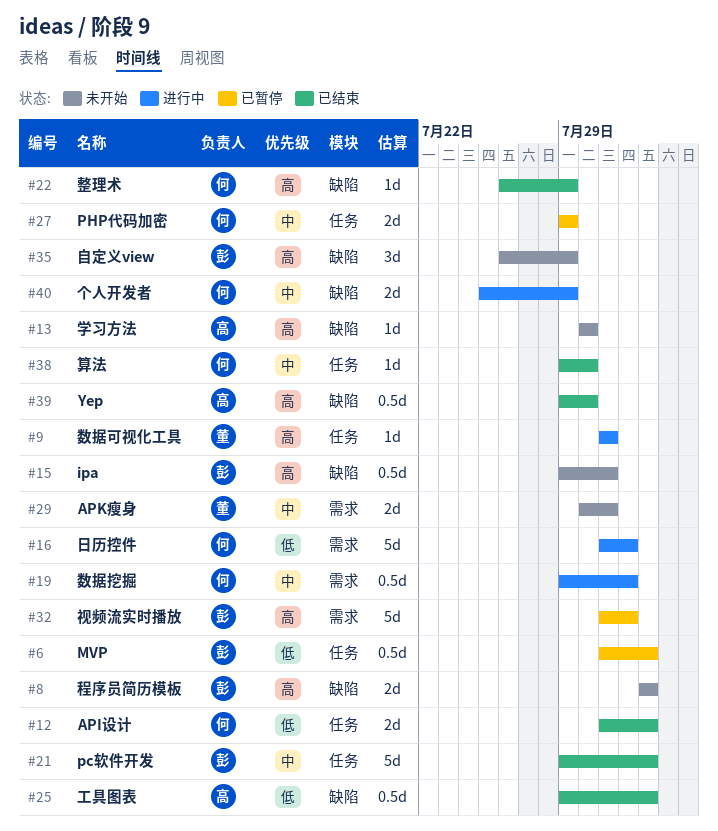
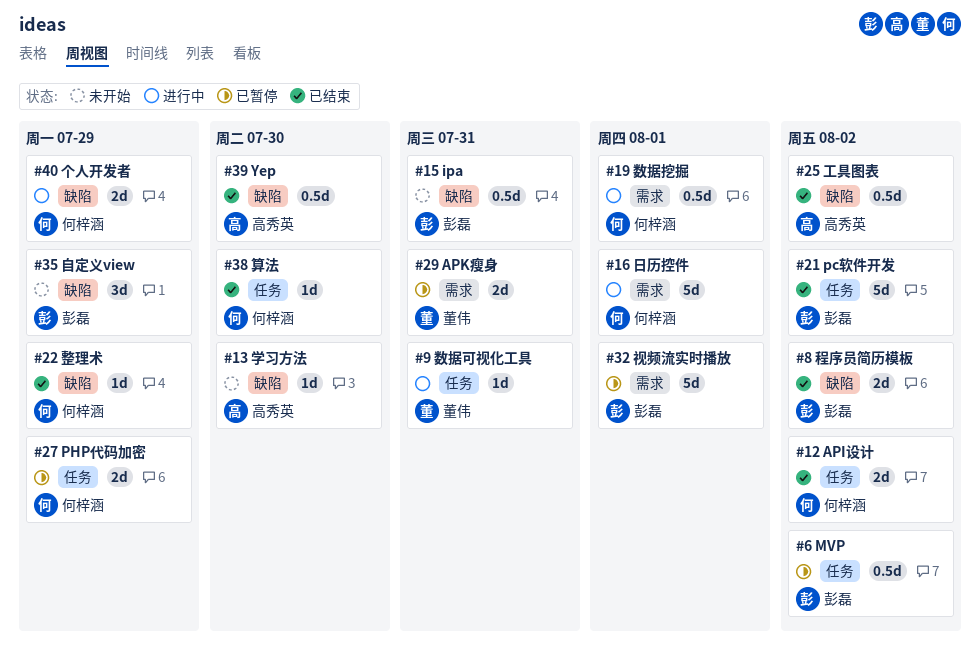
#8, status: 未开始 -> 已结束
#29, status: 未开始 -> 已暂停

